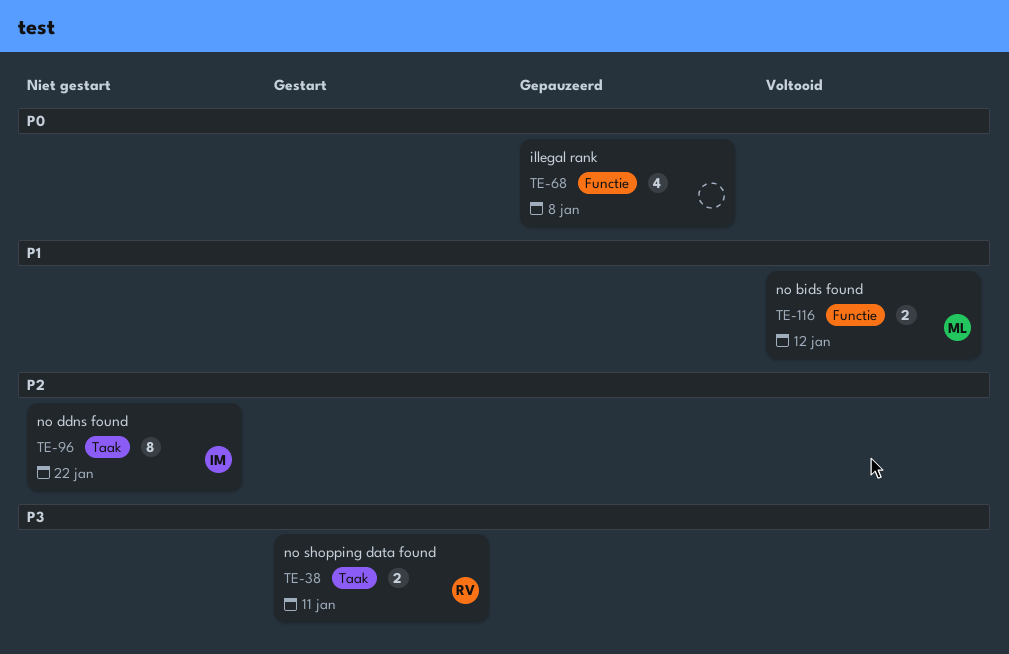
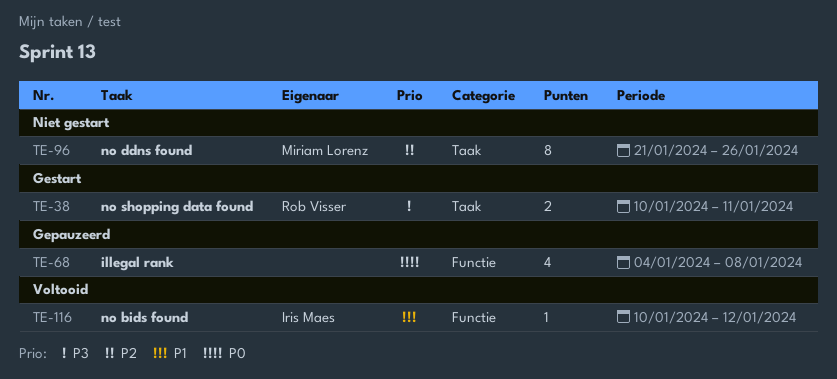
TE-96, owner: Iris Maes -> Miriam Lorenz
TE-96, due: Jan 22 -> Jan 26
TE-116, owner: Miriam Lorenz -> Iris Maes
TE-116, estimate: 2 -> 1

